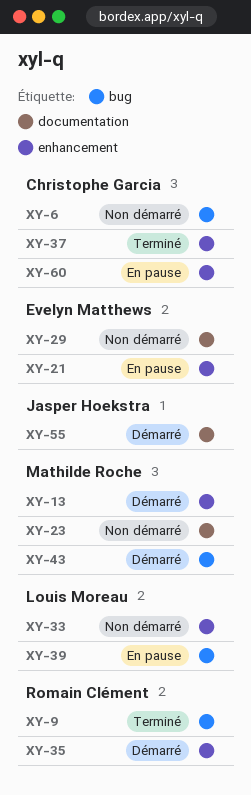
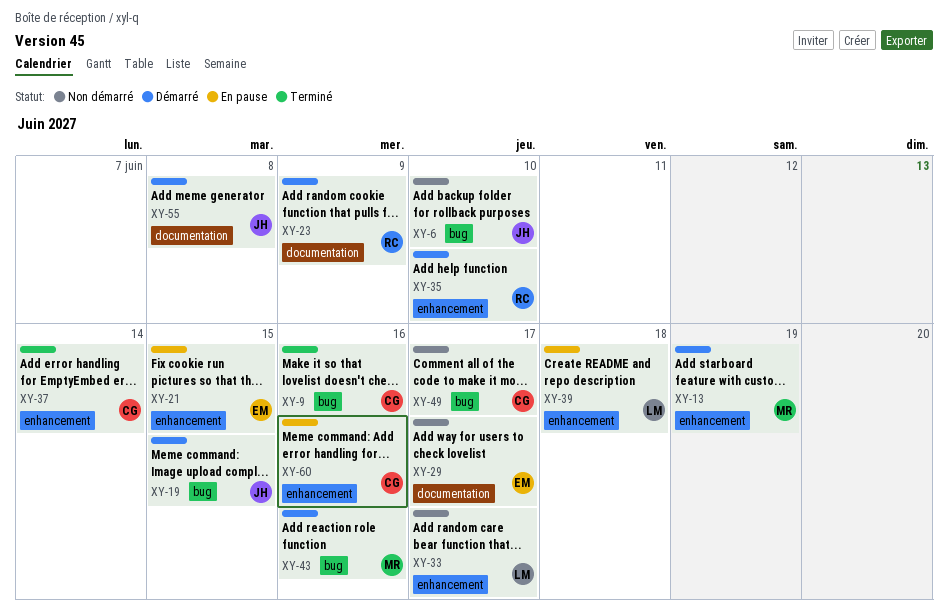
XY-6, owner: Christophe Garcia -> Jasper Hoekstra
XY-9, owner: Romain Clément -> Christophe Garcia
XY-19: none -> present
XY-23, status: Non démarré -> Démarré
XY-23, owner: Mathilde Roche -> Romain Clément
XY-39, label: bug -> enhancement
XY-49: none -> present

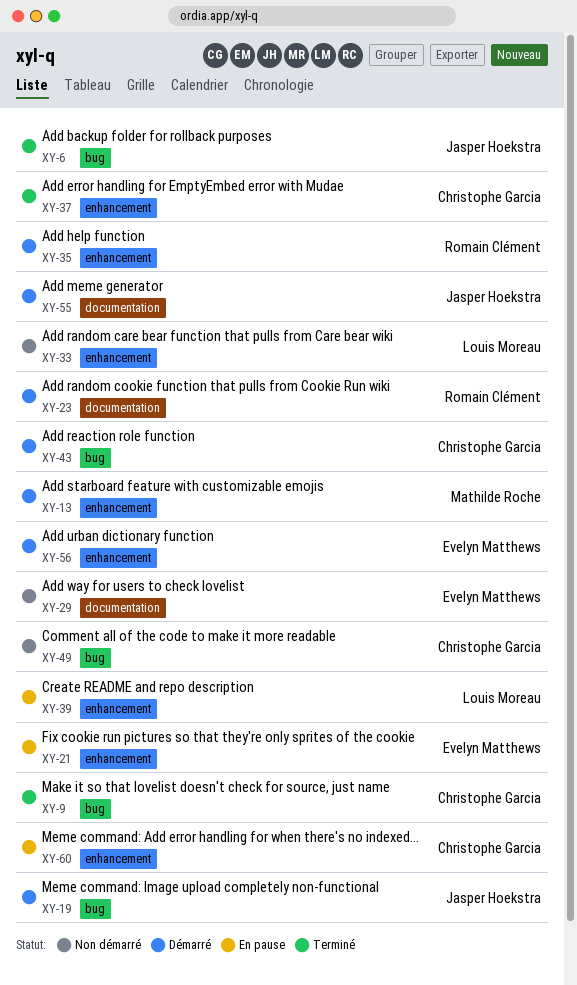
XY-6, status: Non démarré -> Terminé
XY-43, owner: Mathilde Roche -> Christophe Garcia
XY-56: none -> present

